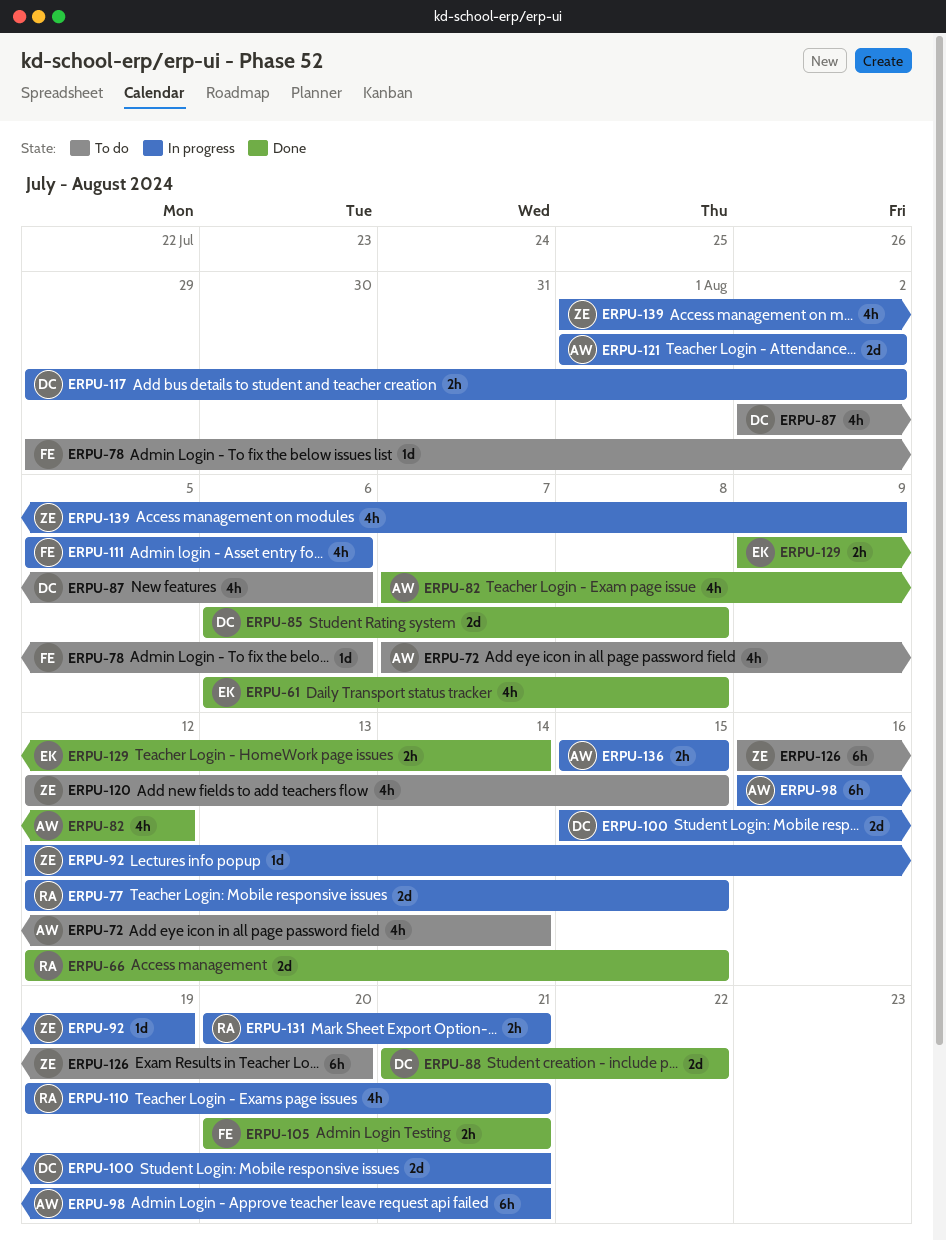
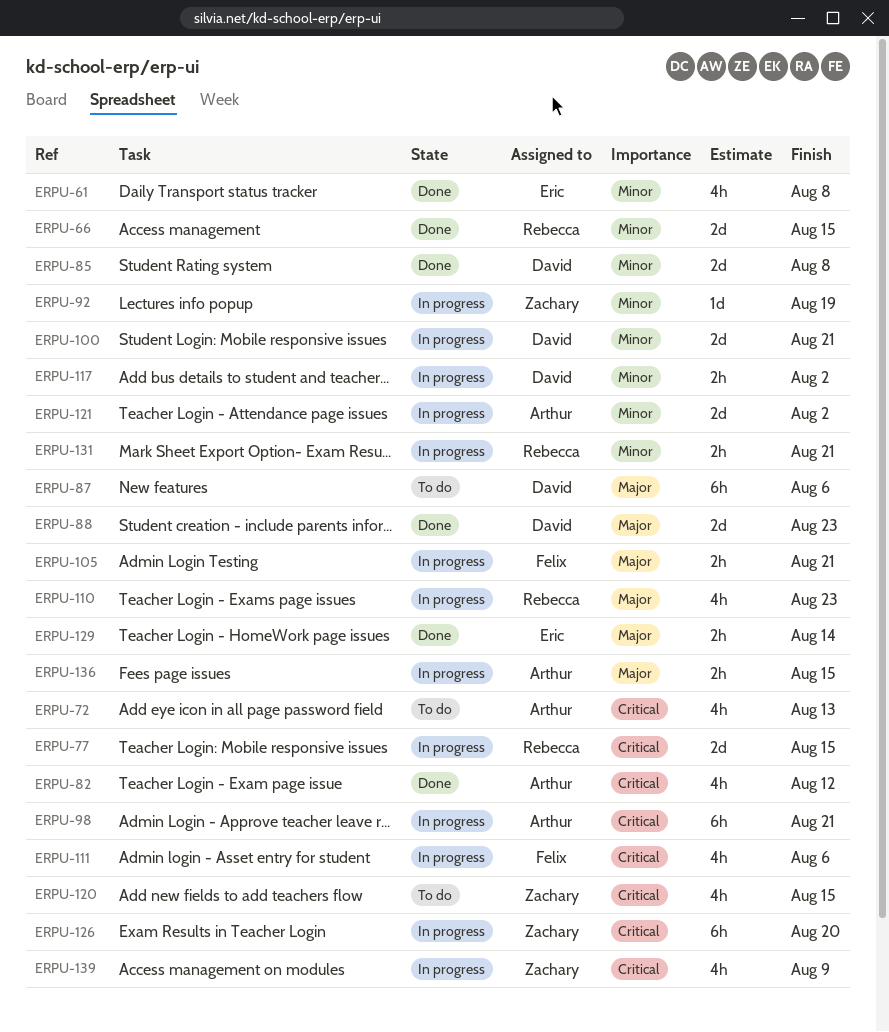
ERPU-72, due: Aug 14 -> Aug 13
ERPU-78: present -> none
ERPU-87, estimate: 4h -> 6h
ERPU-88, due: Aug 22 -> Aug 23
ERPU-105, status: Done -> In progress
ERPU-110, due: Aug 21 -> Aug 23
ERPU-126, status: To do -> In progress

